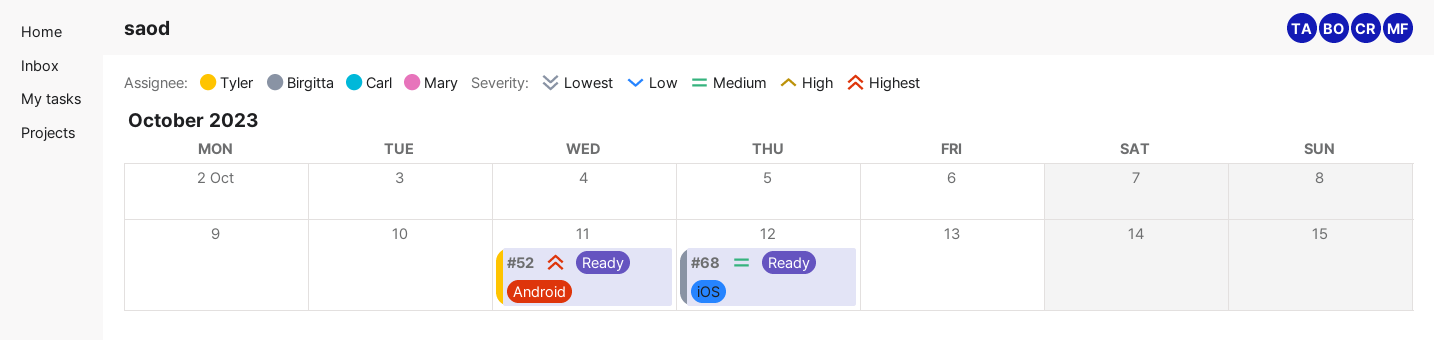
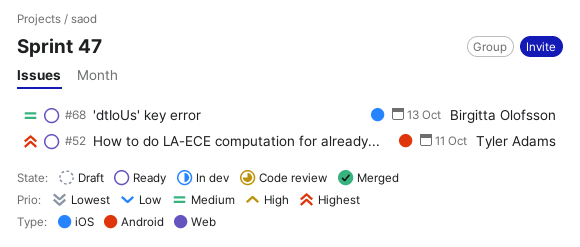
#68, due: Oct 12 -> Oct 13

